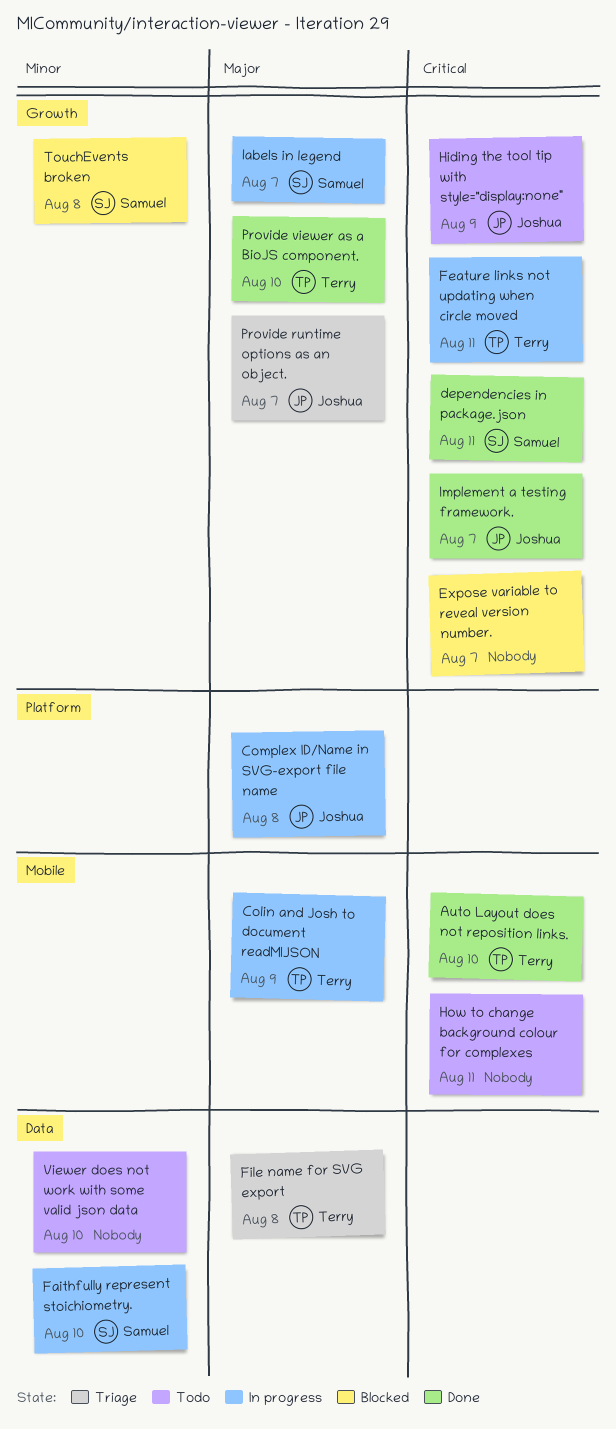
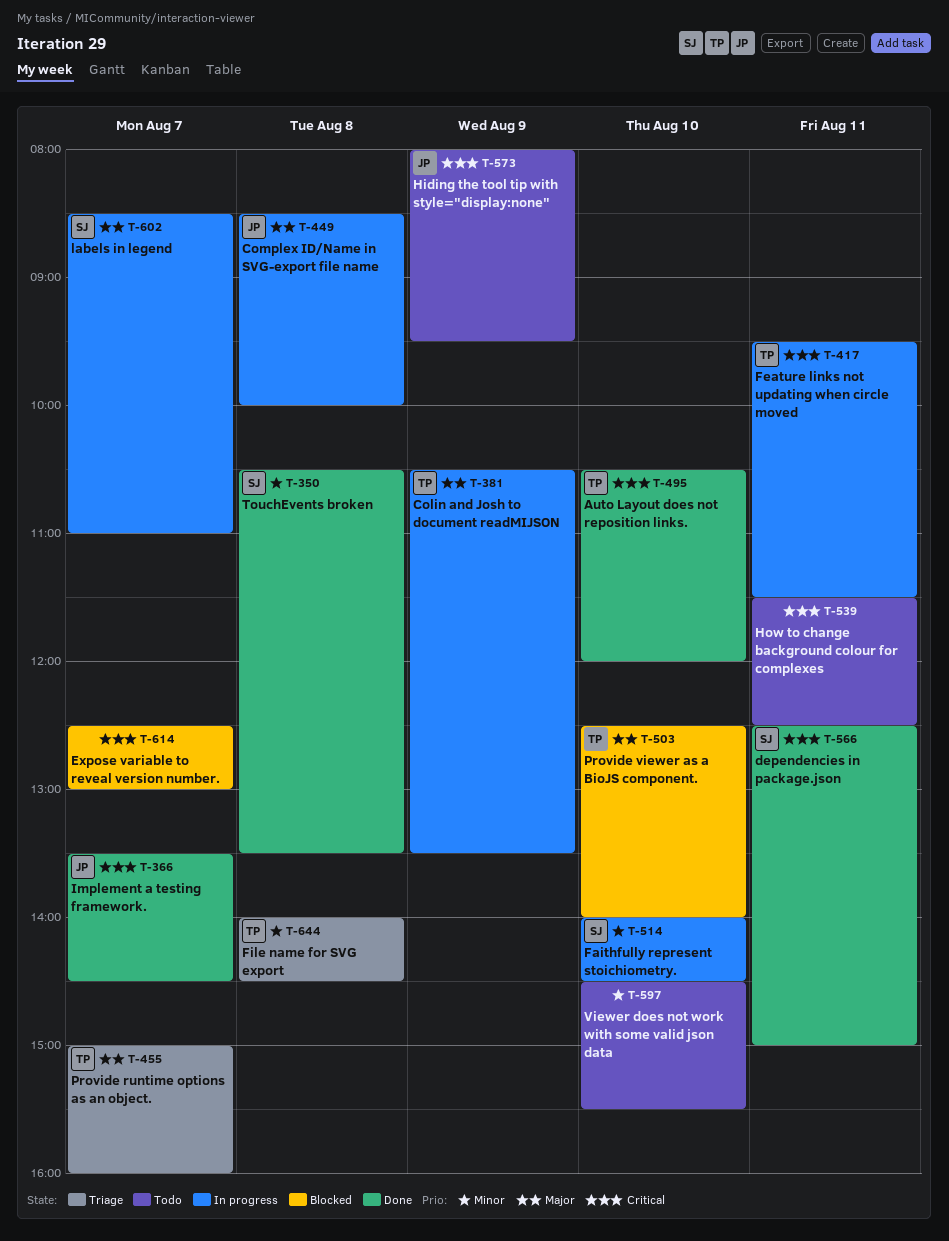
File name for SVG export, priority: Major -> Minor
Provide runtime options as an object., owner: Joshua -> Terry
Provide viewer as a BioJS component., status: Done -> Blocked
TouchEvents broken, status: Blocked -> Done

